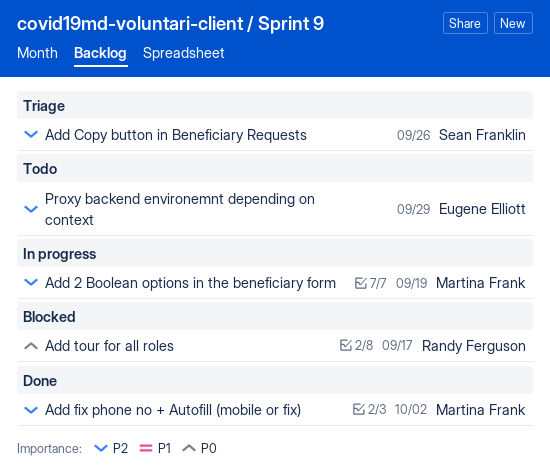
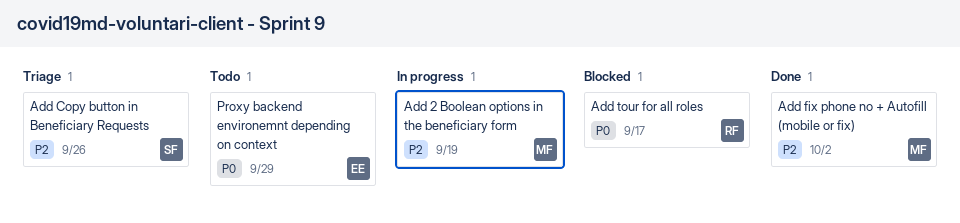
Proxy backend environemnt depending on context, priority: P2 -> P0

